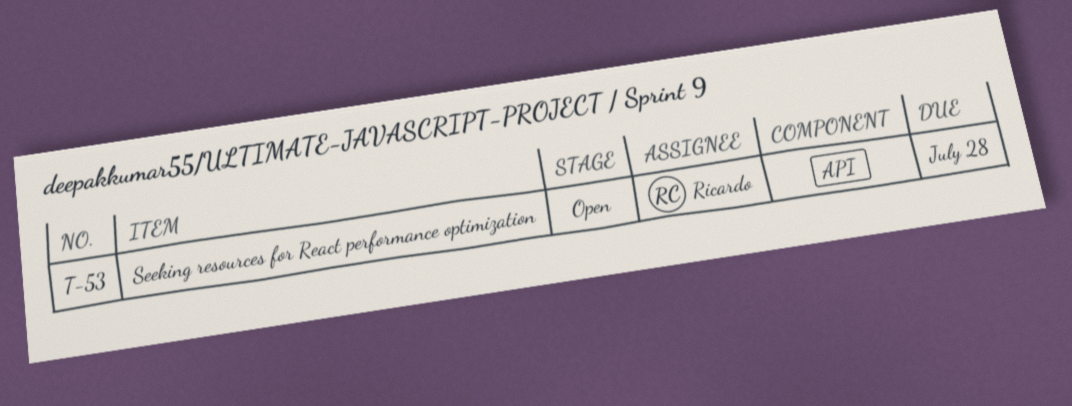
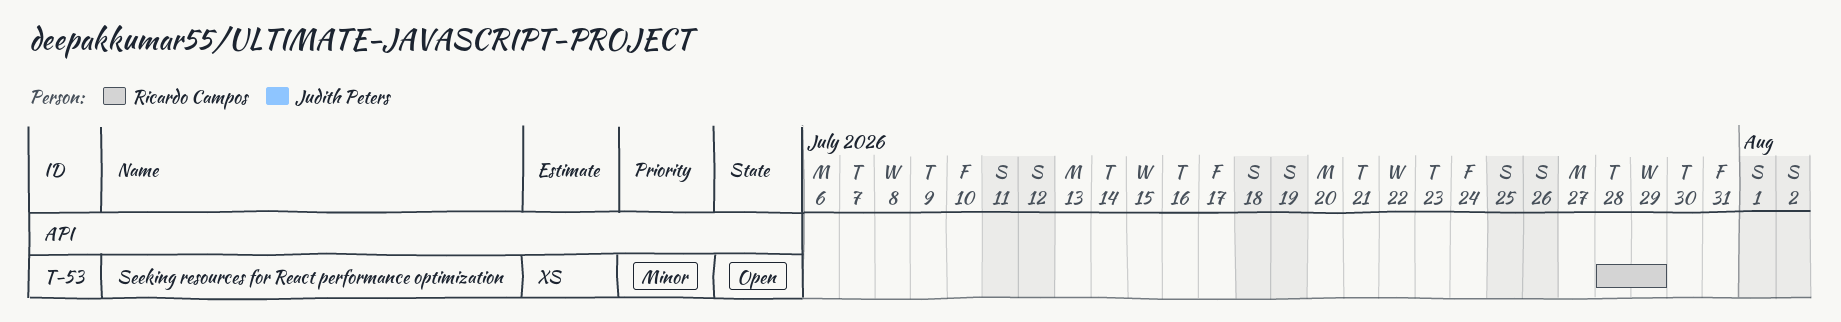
T-53, due: Jul 28 -> Jul 29

